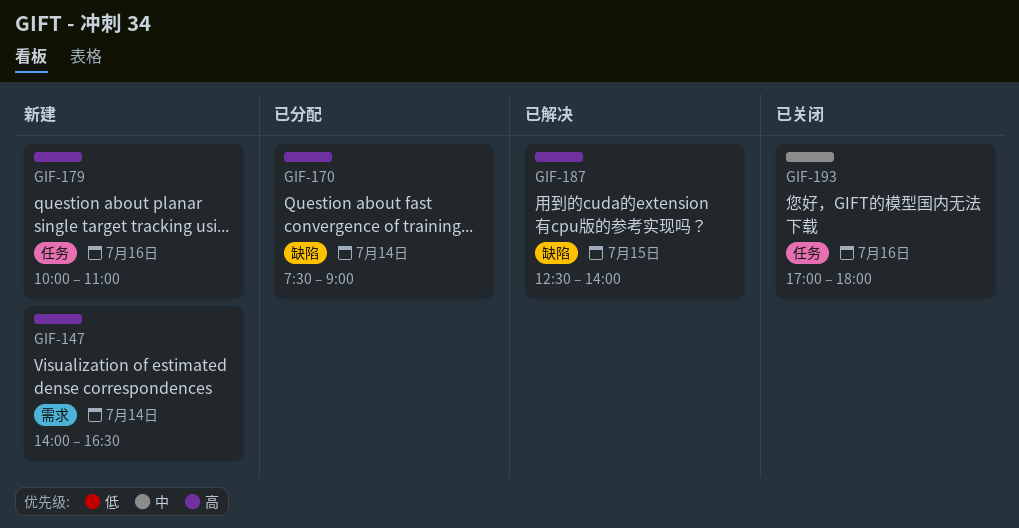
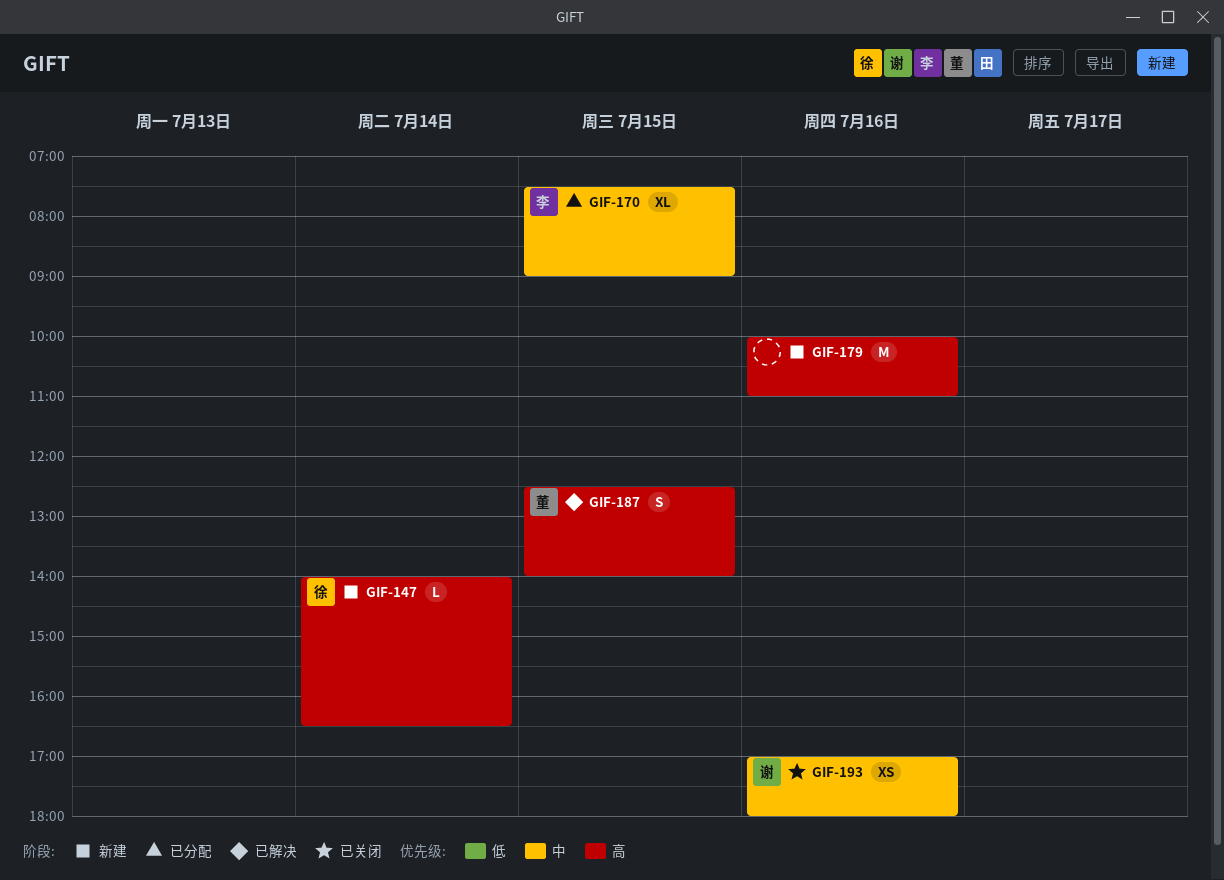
GIF-170, priority: 高 -> 中
GIF-170, day: Jul 14 -> Jul 15

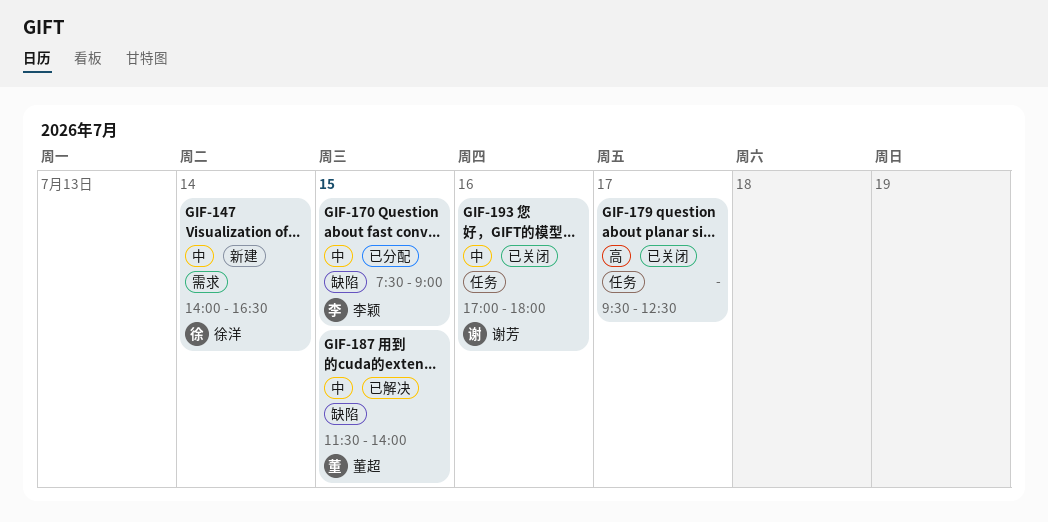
GIF-147, priority: 高 -> 中
GIF-179, status: 新建 -> 已关闭
GIF-179, day: Jul 16 -> Jul 17
GIF-179, begins: 10:00 -> 09:30
GIF-179, ends: 11:00 -> 12:30
GIF-187, priority: 高 -> 中
GIF-187, begins: 12:30 -> 11:30

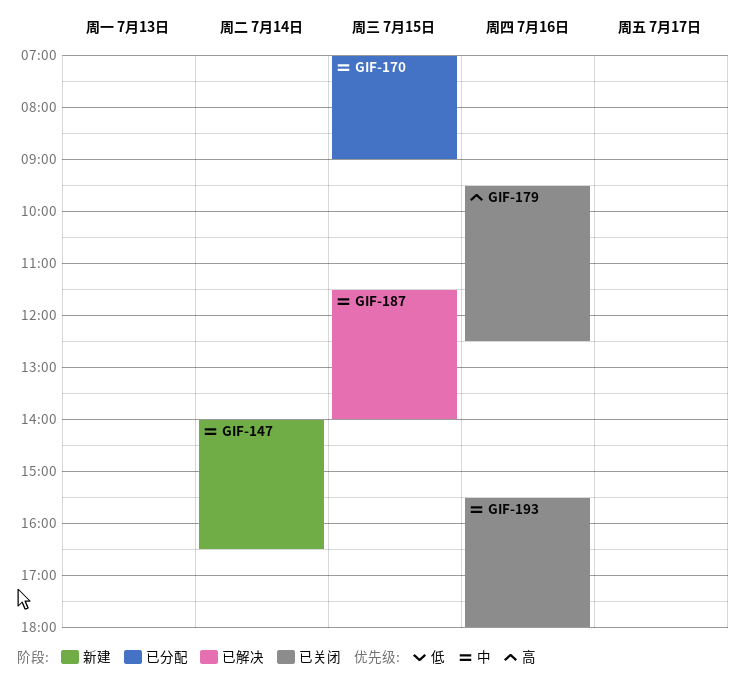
GIF-170, begins: 07:30 -> 07:00
GIF-179, day: Jul 17 -> Jul 16
GIF-193, begins: 17:00 -> 15:30

